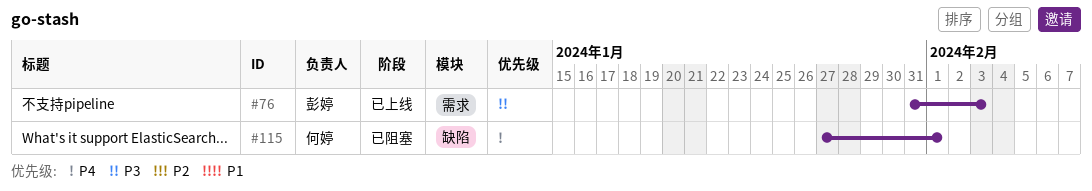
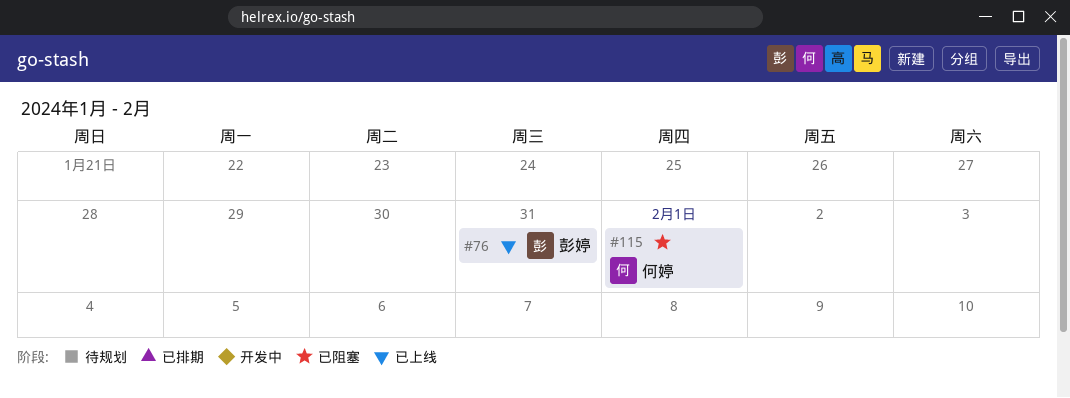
#76, due: Feb 3 -> Jan 31

